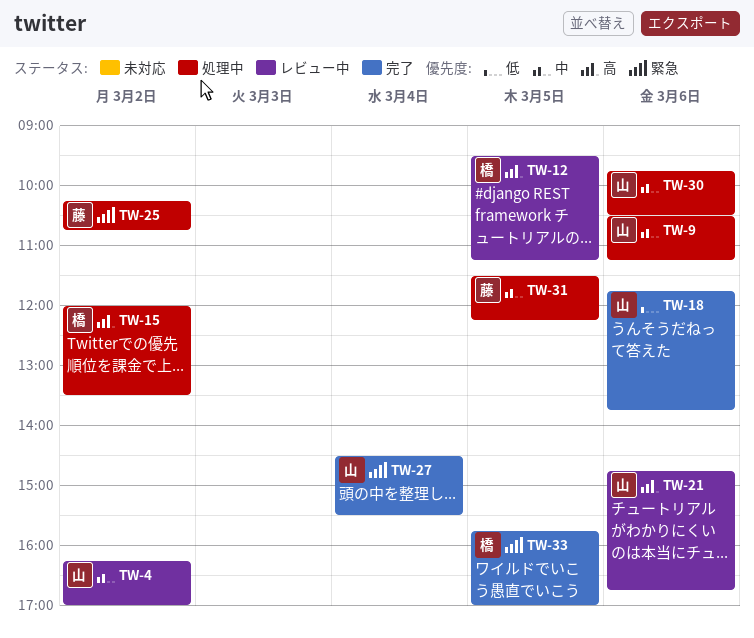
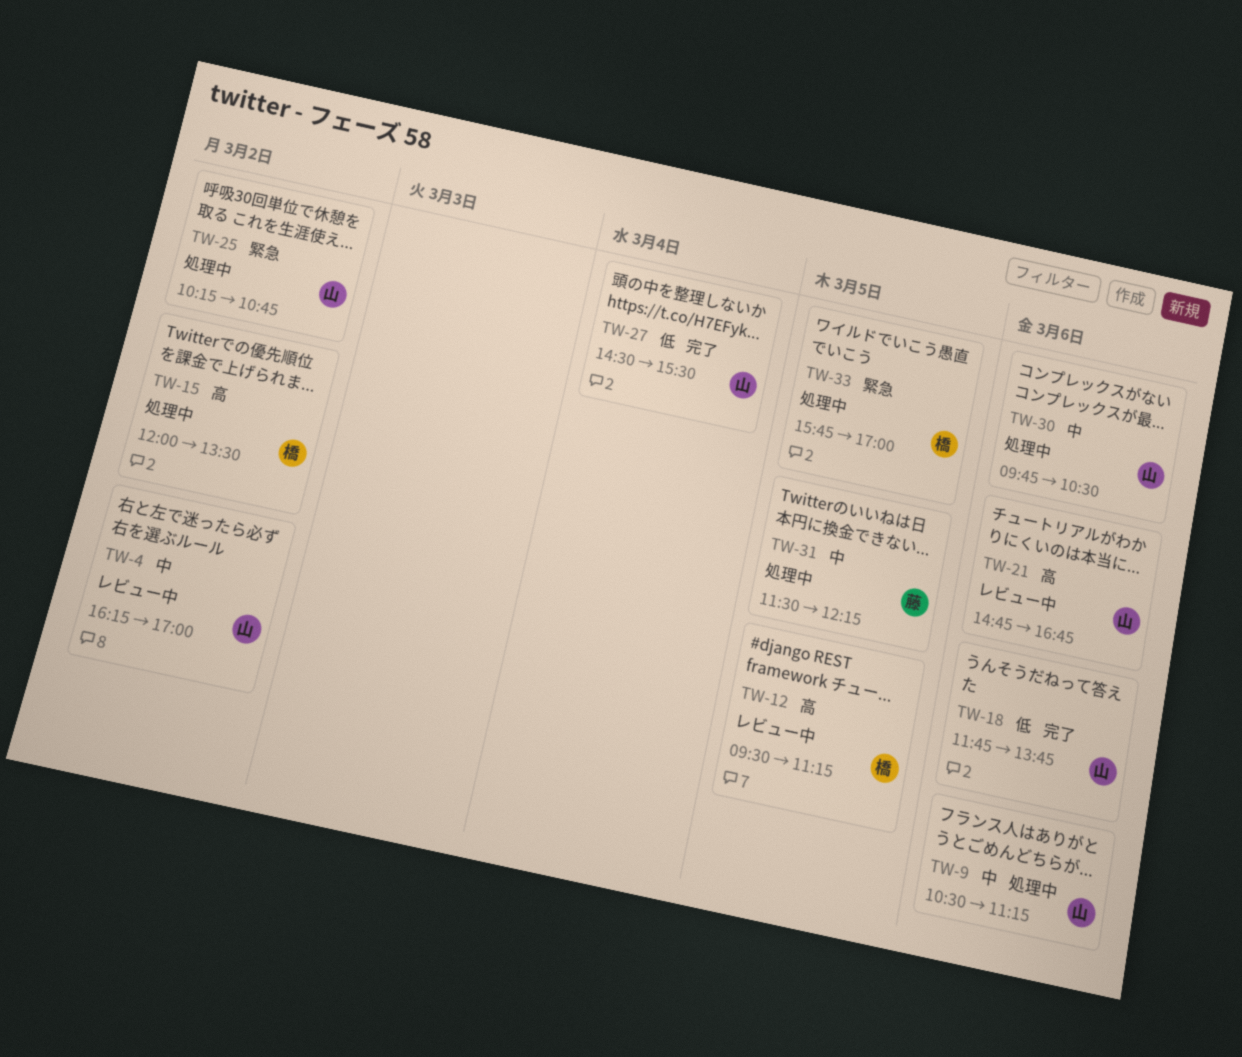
TW-25, owner: 藤 -> 山
TW-27, priority: 緊急 -> 低
TW-33, status: 完了 -> 処理中

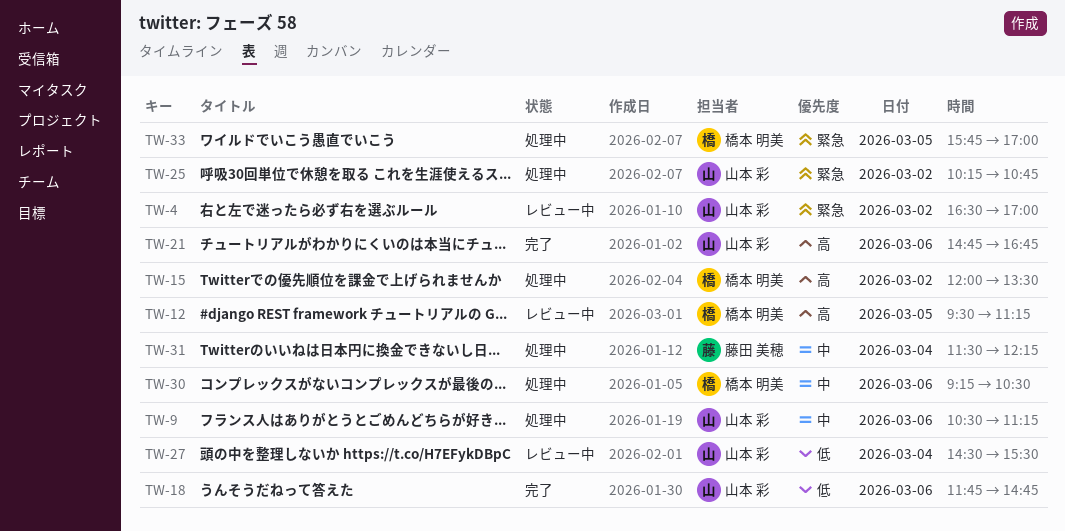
TW-4, priority: 中 -> 緊急
TW-4, begins: 16:15 -> 16:30
TW-18, ends: 13:45 -> 14:45
TW-21, status: レビュー中 -> 完了
TW-27, status: 完了 -> レビュー中
TW-30, owner: 山本 彩 -> 橋本 明美
TW-30, begins: 09:45 -> 09:15
TW-31, day: Mar 5 -> Mar 4

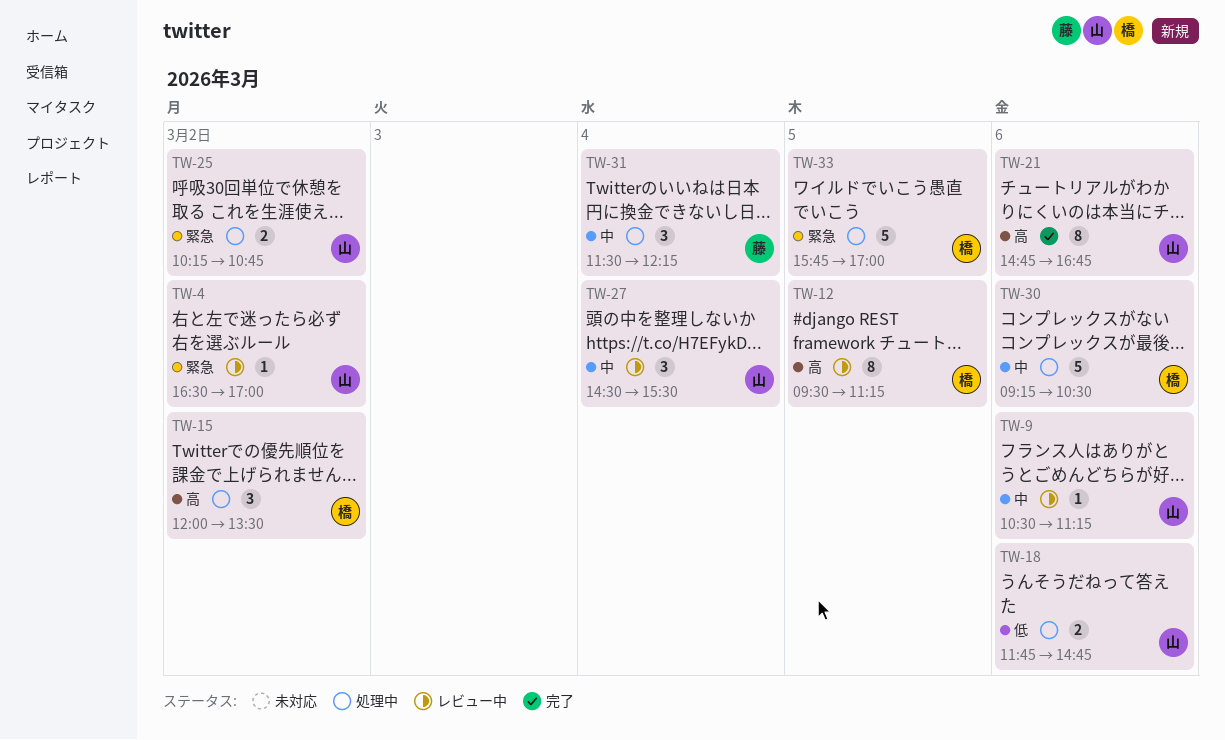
TW-9, status: 処理中 -> レビュー中
TW-18, status: 完了 -> 処理中
TW-27, priority: 低 -> 中

